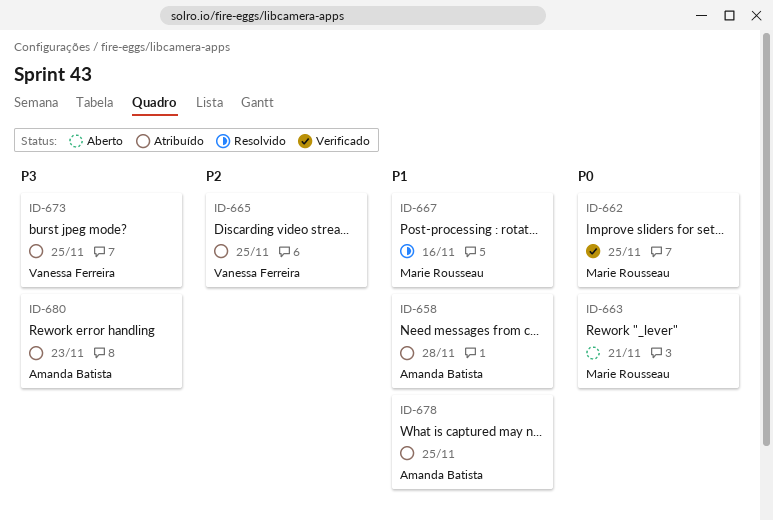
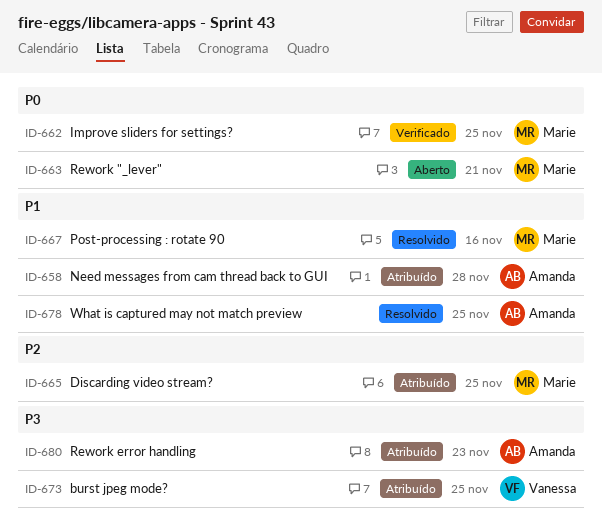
ID-665, owner: Vanessa Ferreira -> Marie Rousseau
ID-678, status: Atribuído -> Resolvido

